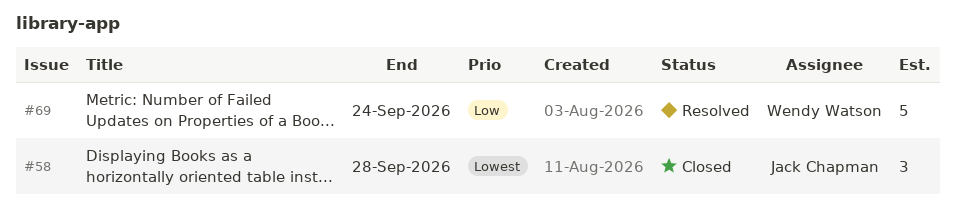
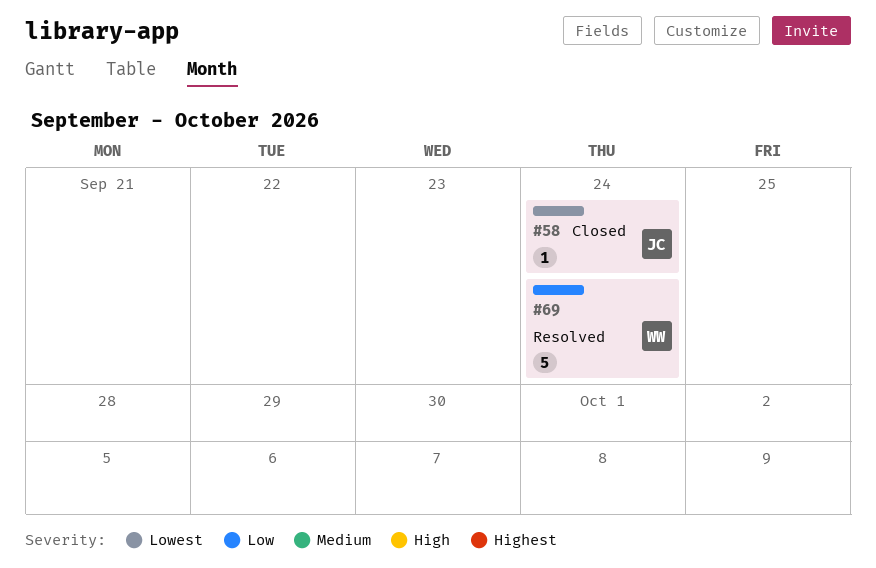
#58, estimate: 3 -> 1
#58, due: Sep 28 -> Sep 24

